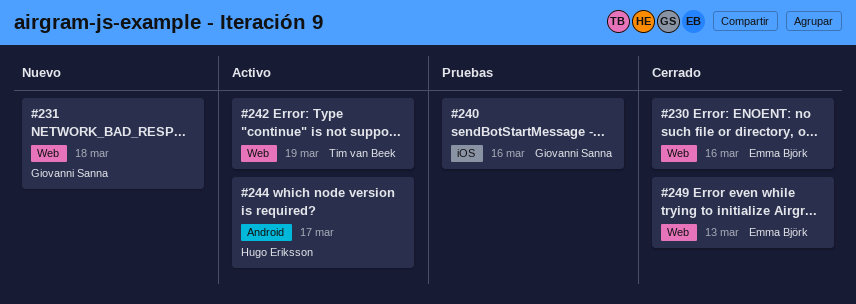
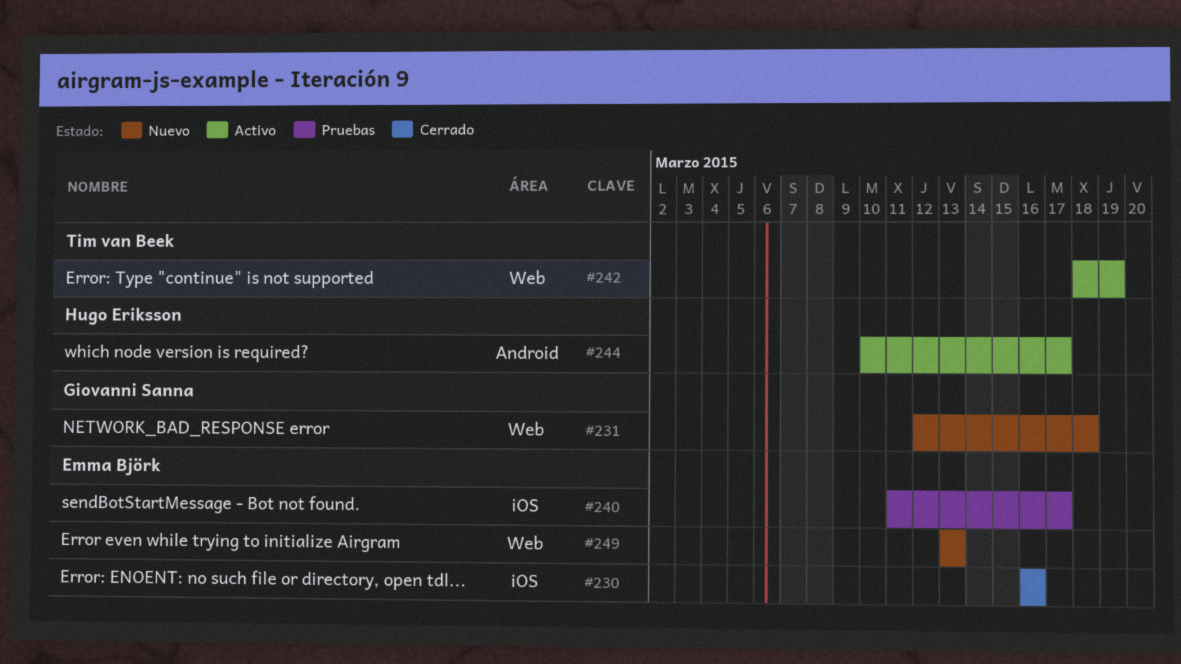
#230, label: Web -> iOS
#240, owner: Giovanni Sanna -> Emma Björk
#240, due: Mar 16 -> Mar 17
#249, status: Cerrado -> Nuevo

